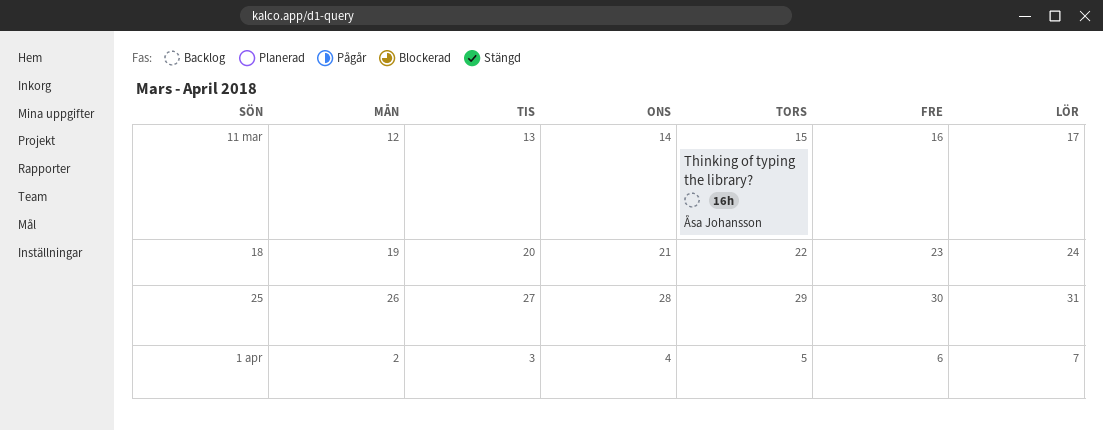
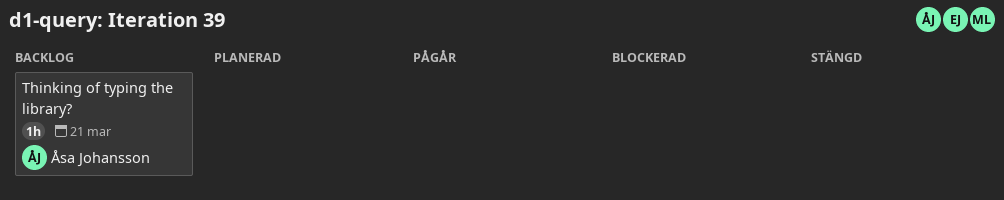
Thinking of typing the library?, estimate: 16h -> 1h
Thinking of typing the library?, due: Mar 15 -> Mar 21

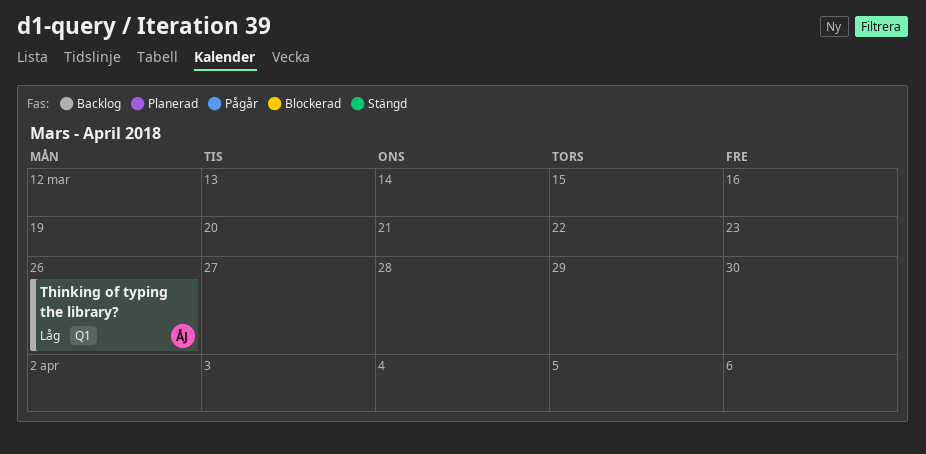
Thinking of typing the library?, due: Mar 21 -> Mar 26

